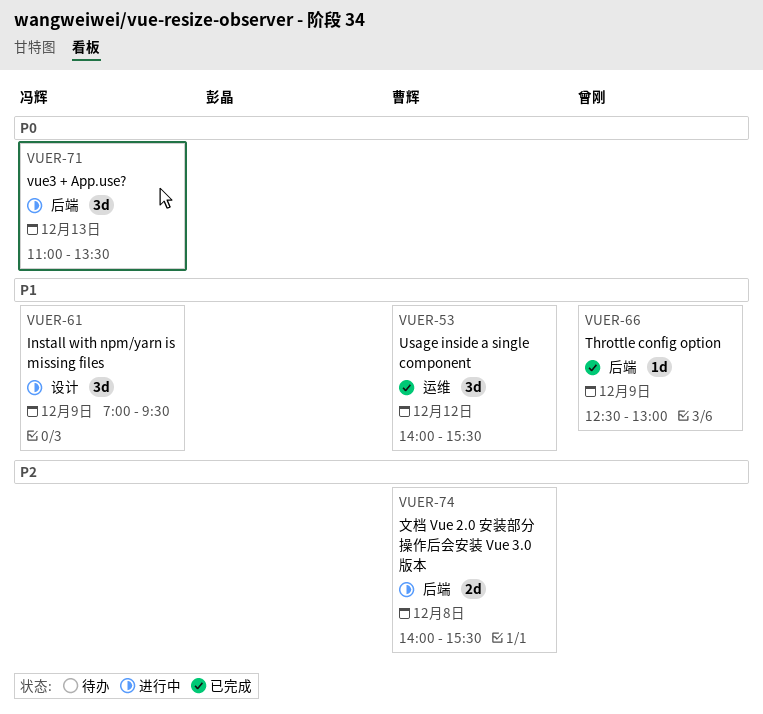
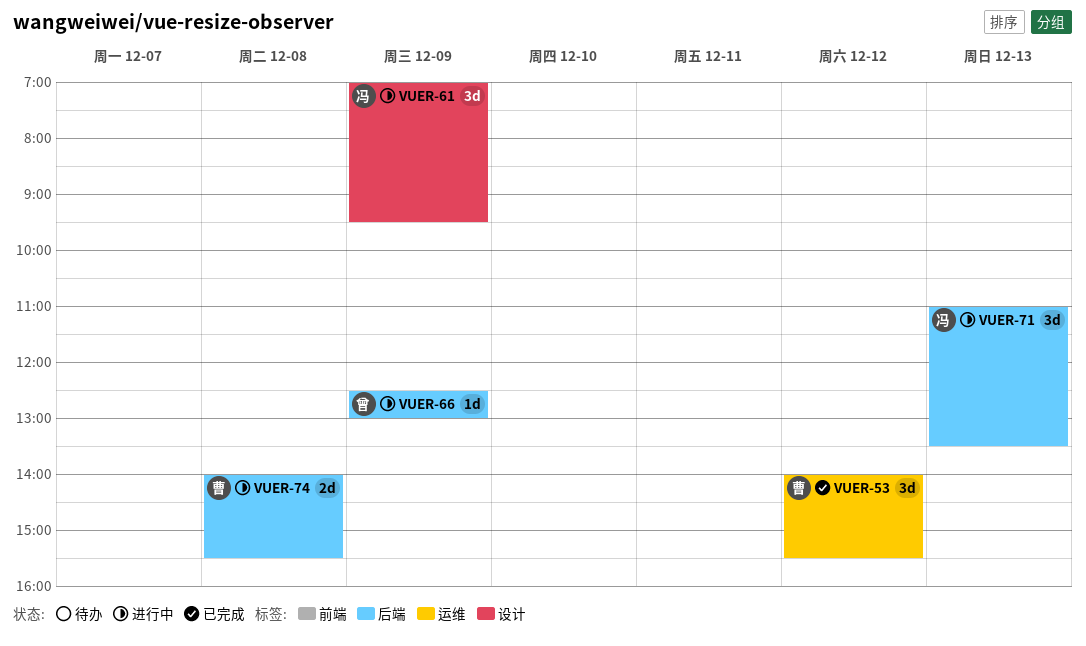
VUER-66, status: 已完成 -> 进行中

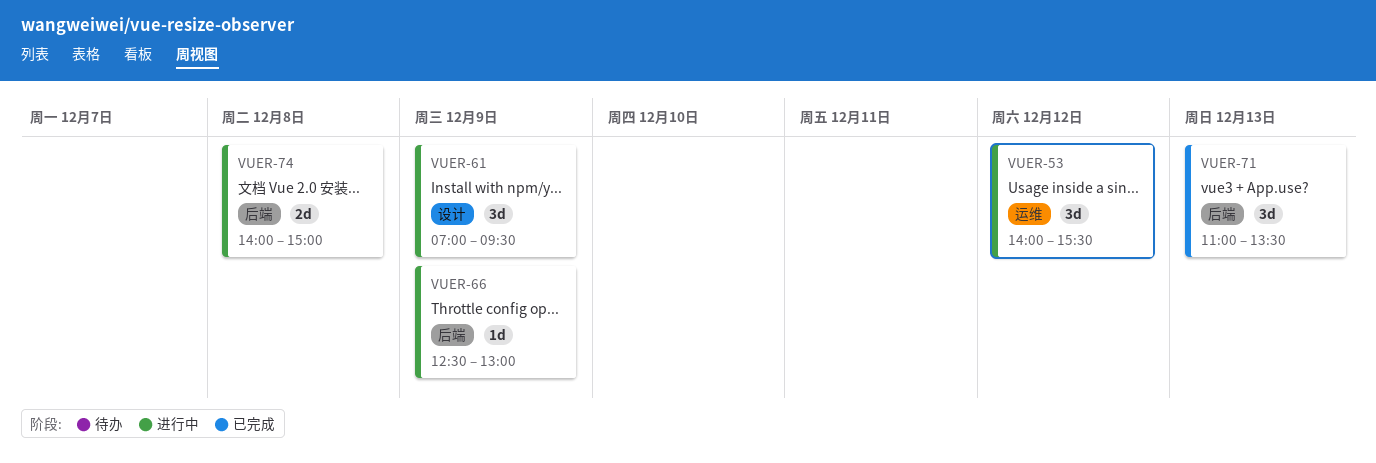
VUER-53, status: 已完成 -> 进行中
VUER-71, status: 进行中 -> 已完成
VUER-74, ends: 15:30 -> 15:00

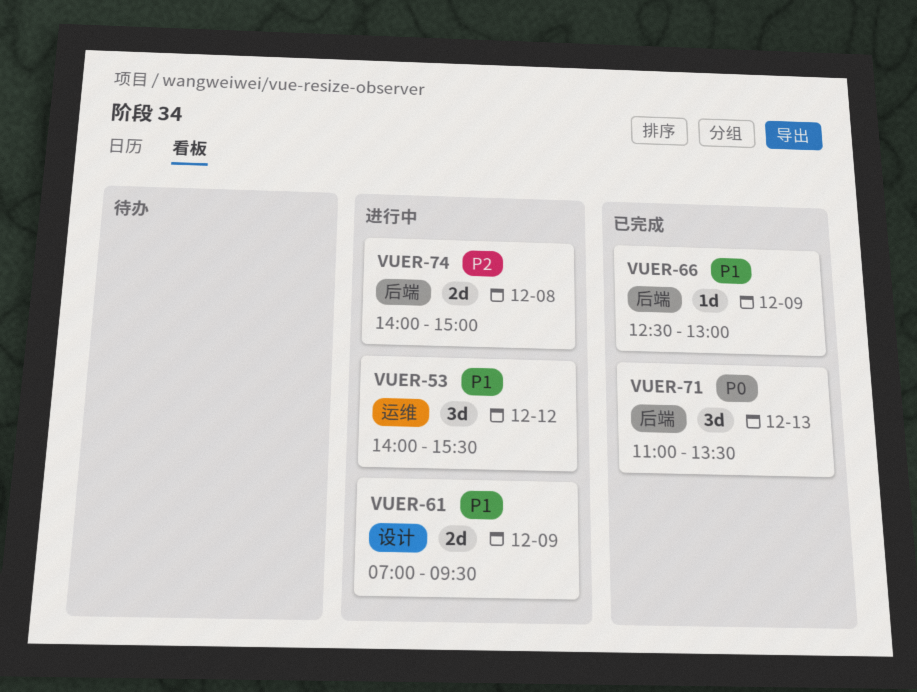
VUER-61, estimate: 3d -> 2d
VUER-66, status: 进行中 -> 已完成

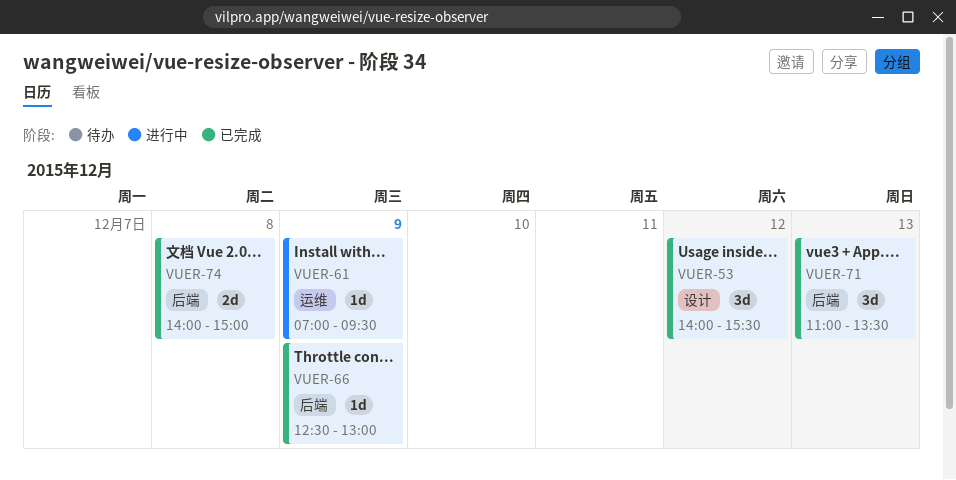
VUER-53, status: 进行中 -> 已完成
VUER-53, label: 运维 -> 设计
VUER-61, label: 设计 -> 运维
VUER-61, estimate: 2d -> 1d
VUER-74, status: 进行中 -> 已完成

